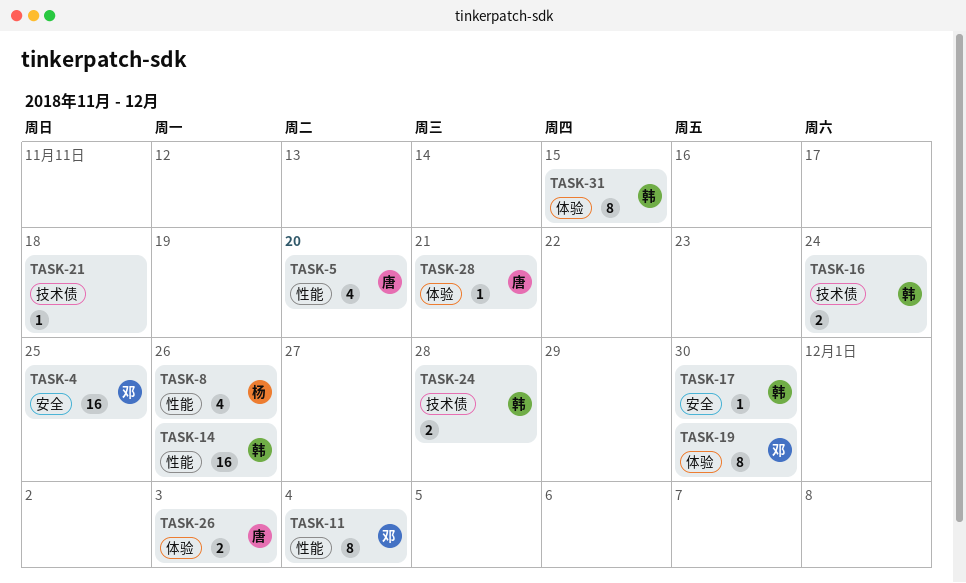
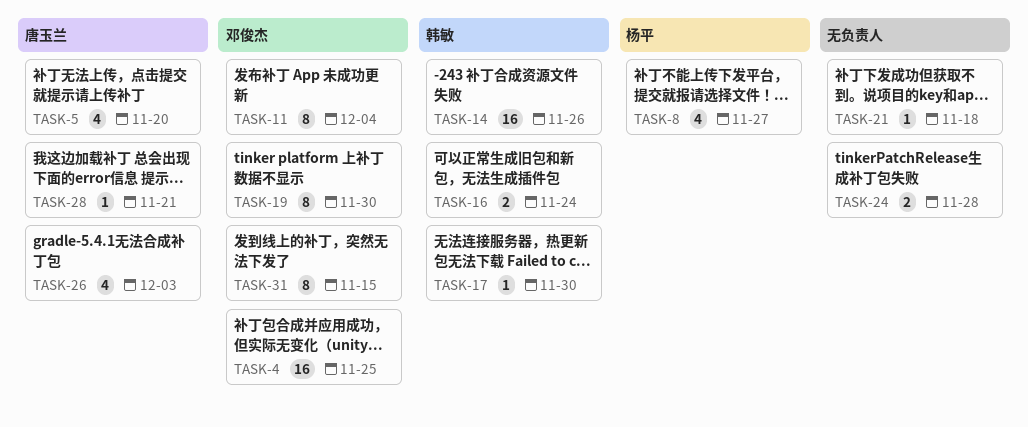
TASK-8, due: Nov 26 -> Nov 27
TASK-24, owner: 韩敏 -> none
TASK-26, estimate: 2 -> 4
TASK-31, owner: 韩敏 -> 邓俊杰

